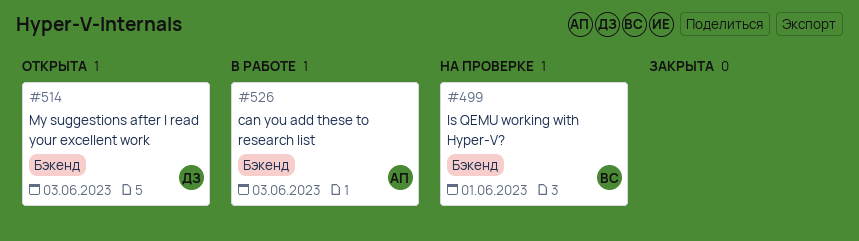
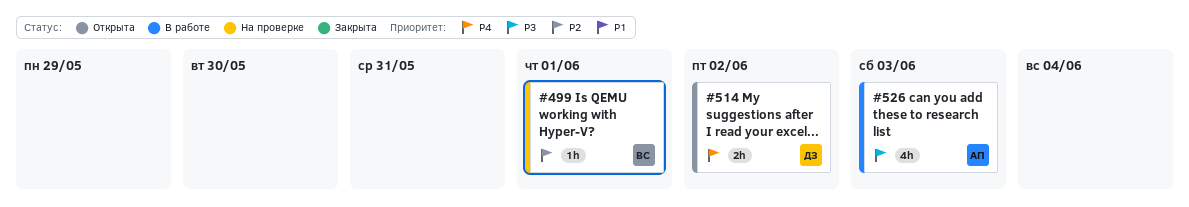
#514, due: Jun 3 -> Jun 2

